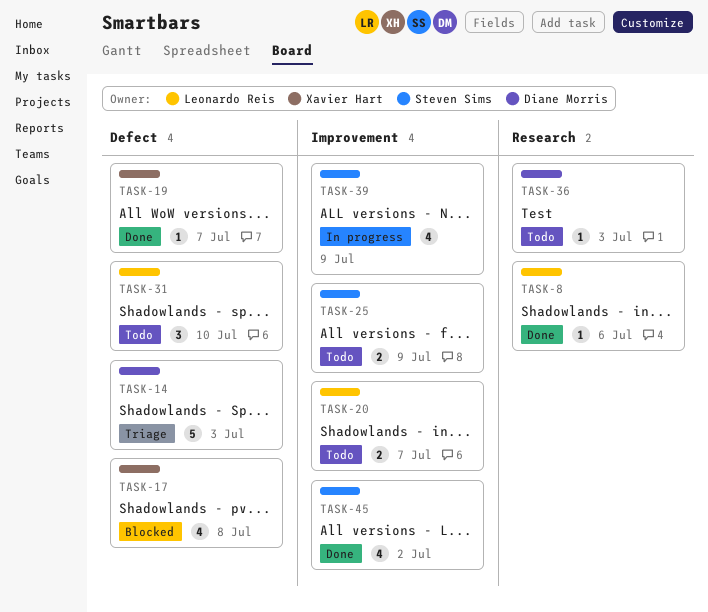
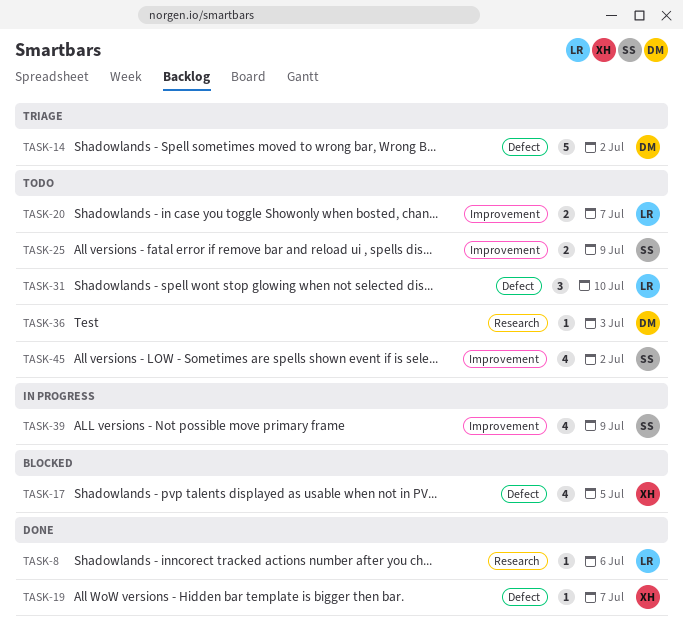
TASK-14, due: Jul 3 -> Jul 2
TASK-17, due: Jul 8 -> Jul 5
TASK-45, status: Done -> Todo

